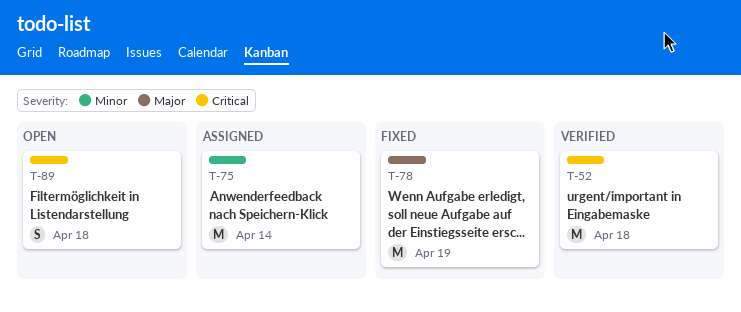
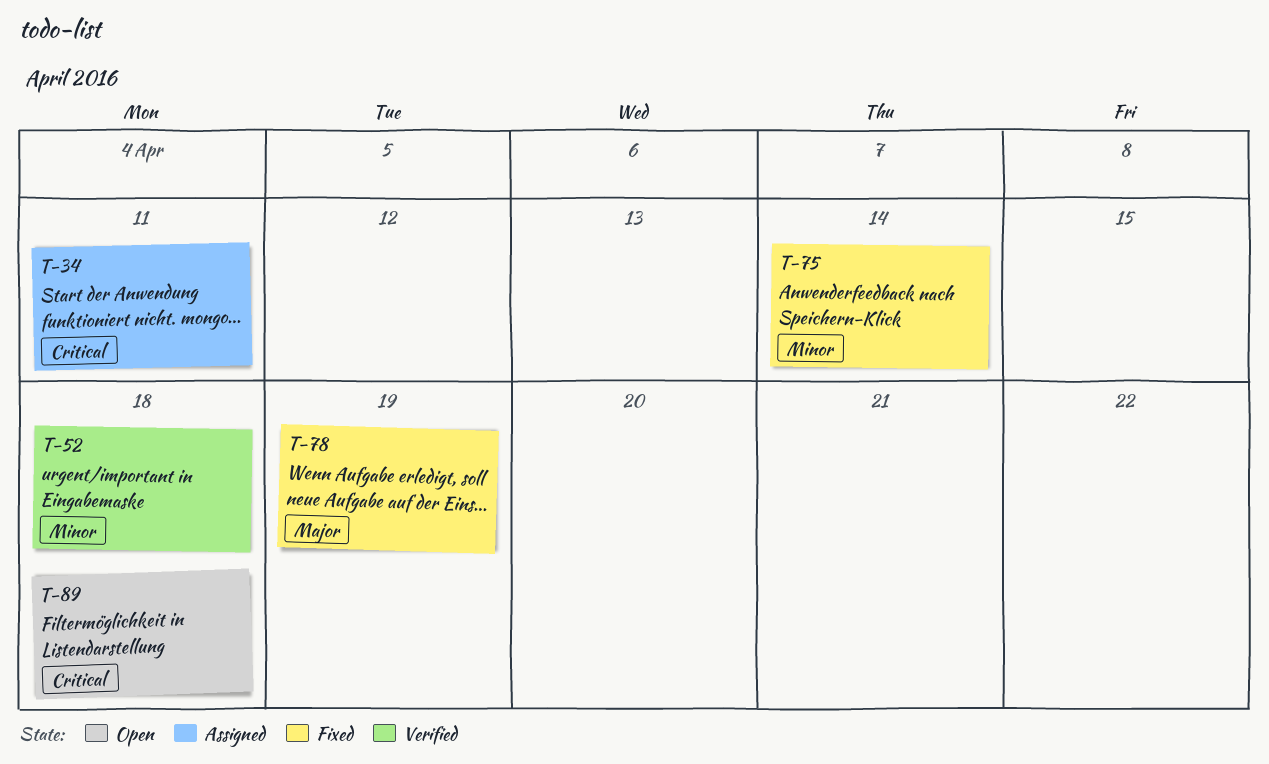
T-34: none -> present
T-52, priority: Critical -> Minor
T-75, status: Assigned -> Fixed

